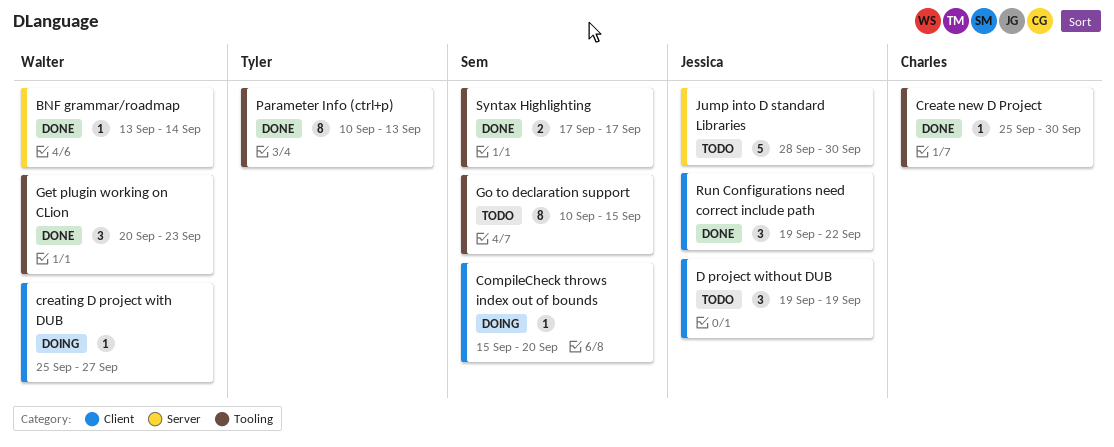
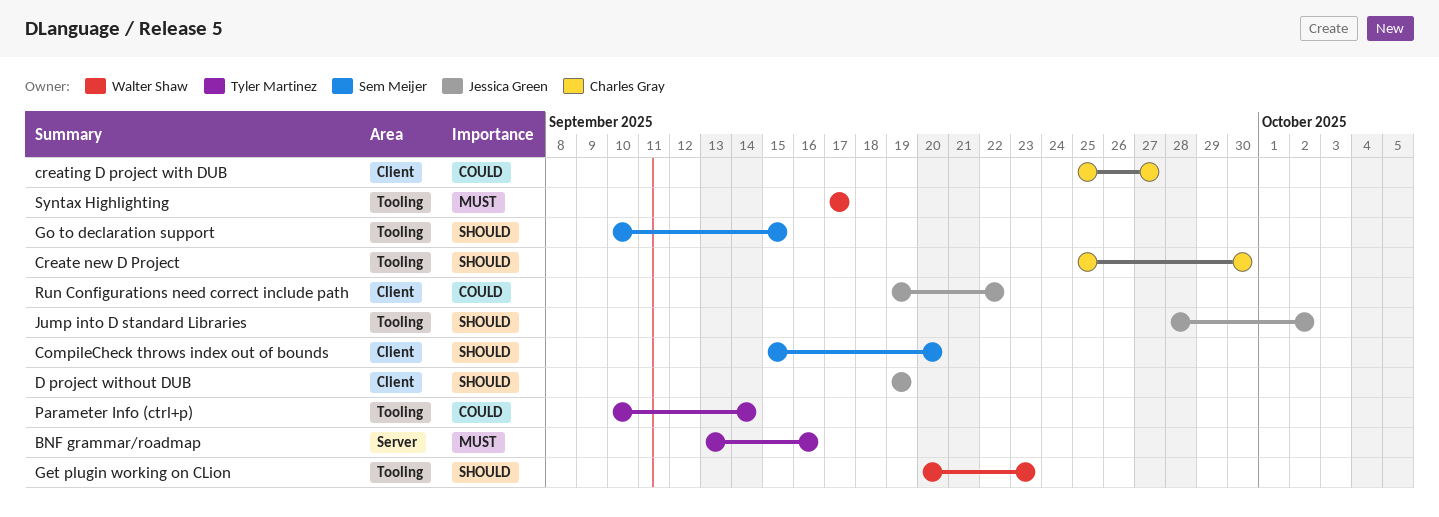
BNF grammar/roadmap, owner: Walter Shaw -> Tyler Martinez
BNF grammar/roadmap, due: Sep 14 -> Sep 16
creating D project with DUB, owner: Walter Shaw -> Charles Gray
Jump into D standard Libraries, label: Server -> Tooling
Jump into D standard Libraries, due: Sep 30 -> Oct 2
Parameter Info (ctrl+p), due: Sep 13 -> Sep 14
Syntax Highlighting, owner: Sem Meijer -> Walter Shaw

